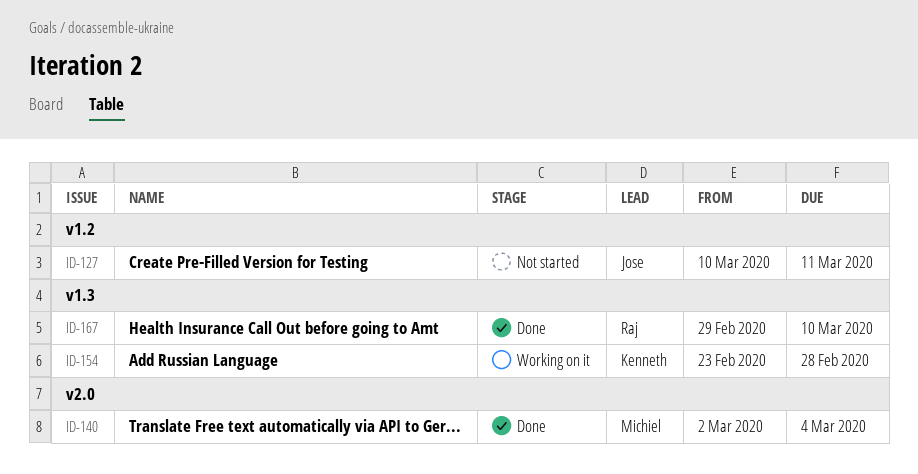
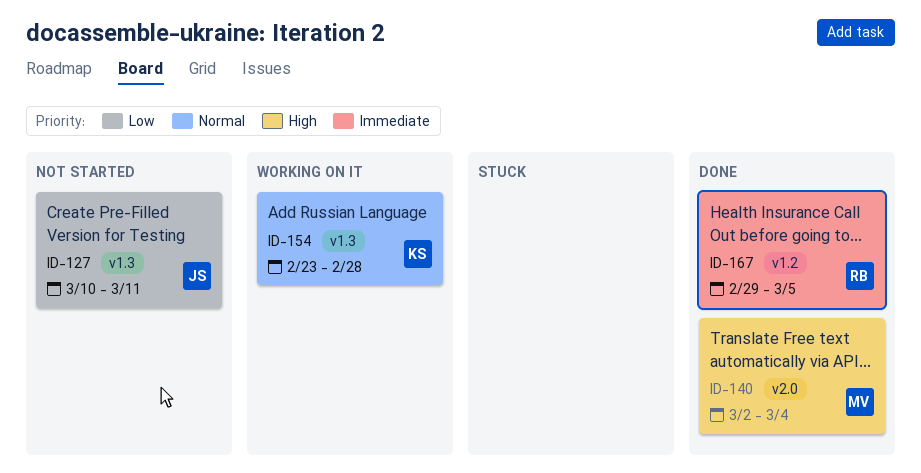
ID-127, label: v1.2 -> v1.3
ID-167, label: v1.3 -> v1.2
ID-167, due: Mar 10 -> Mar 5

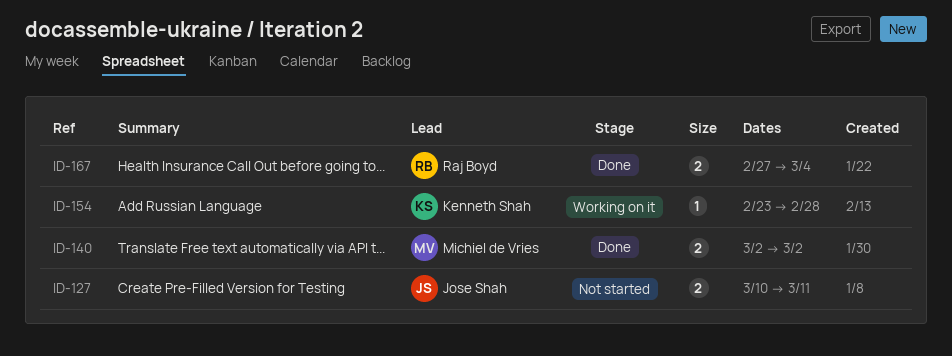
ID-140, due: Mar 4 -> Mar 2
ID-167, start: Feb 29 -> Feb 27
ID-167, due: Mar 5 -> Mar 4

